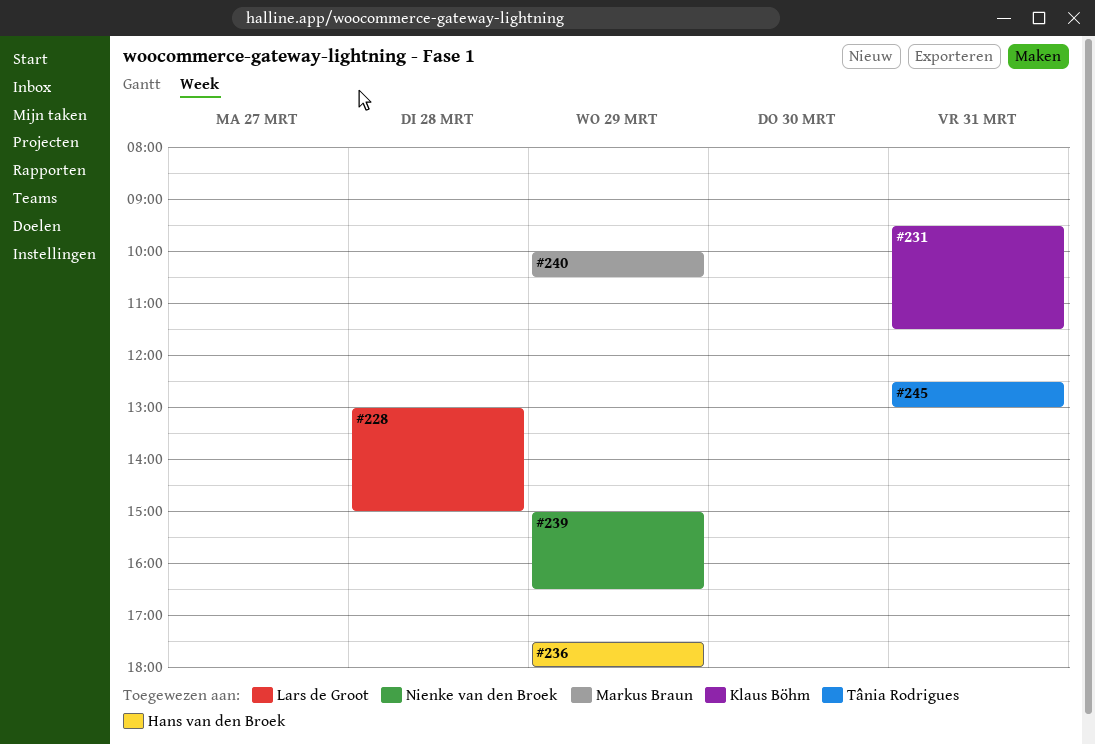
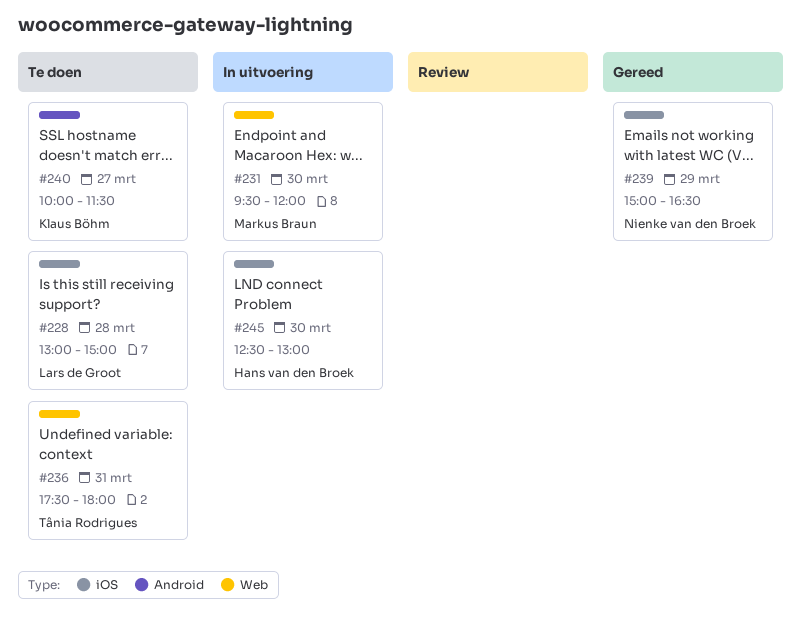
#231, owner: Klaus Böhm -> Markus Braun
#231, day: Mar 31 -> Mar 30
#231, ends: 11:30 -> 12:00
#236, owner: Hans van den Broek -> Tânia Rodrigues
#236, day: Mar 29 -> Mar 31
#240, owner: Markus Braun -> Klaus Böhm
#240, day: Mar 29 -> Mar 27
#240, ends: 10:30 -> 11:30
#245, owner: Tânia Rodrigues -> Hans van den Broek
#245, day: Mar 31 -> Mar 30

